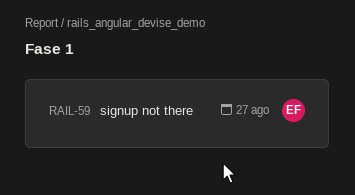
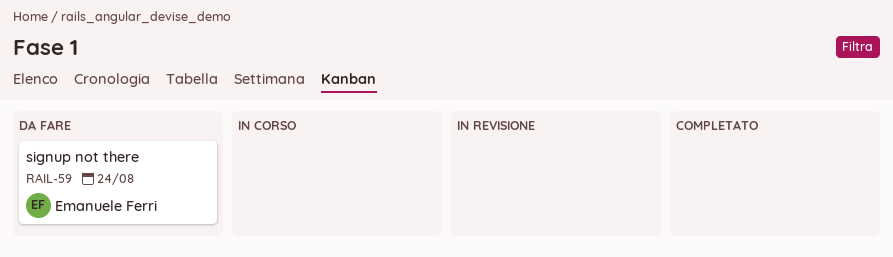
RAIL-59, due: Aug 27 -> Aug 24

